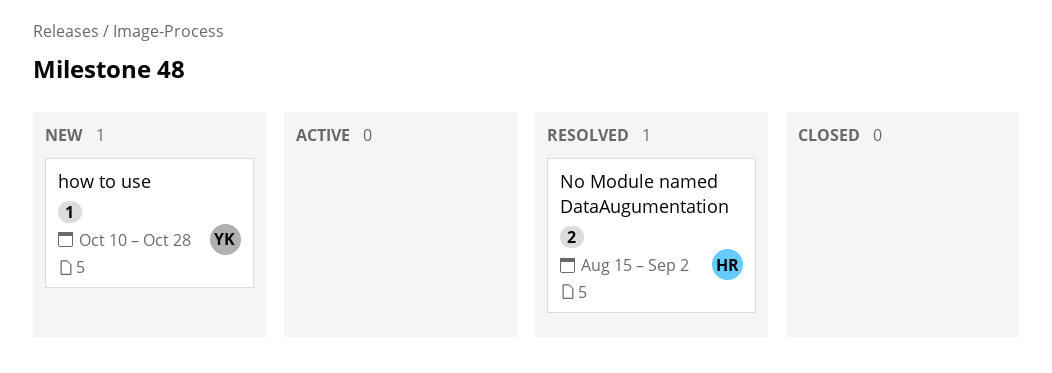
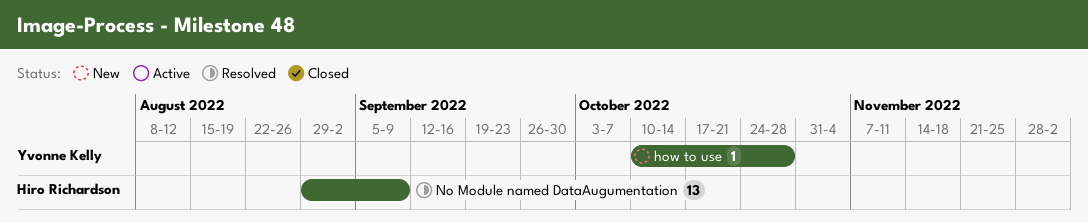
No Module named DataAugumentation, estimate: 2 -> 13
No Module named DataAugumentation, start: Aug 15 -> Aug 29
No Module named DataAugumentation, due: Sep 2 -> Sep 9

